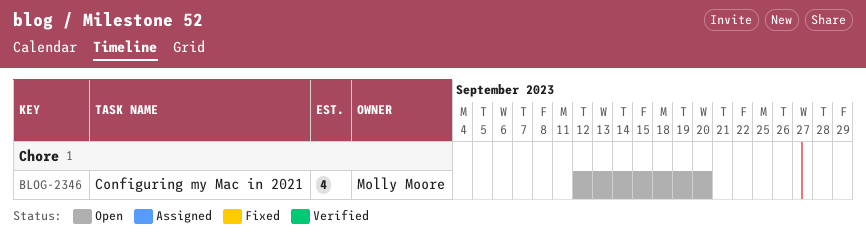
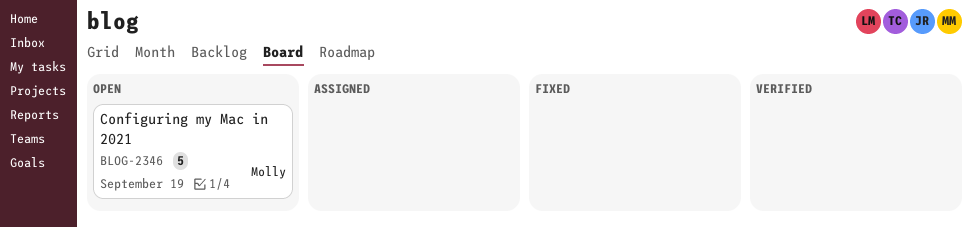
BLOG-2346, estimate: 4 -> 5
BLOG-2346, due: Sep 20 -> Sep 19

